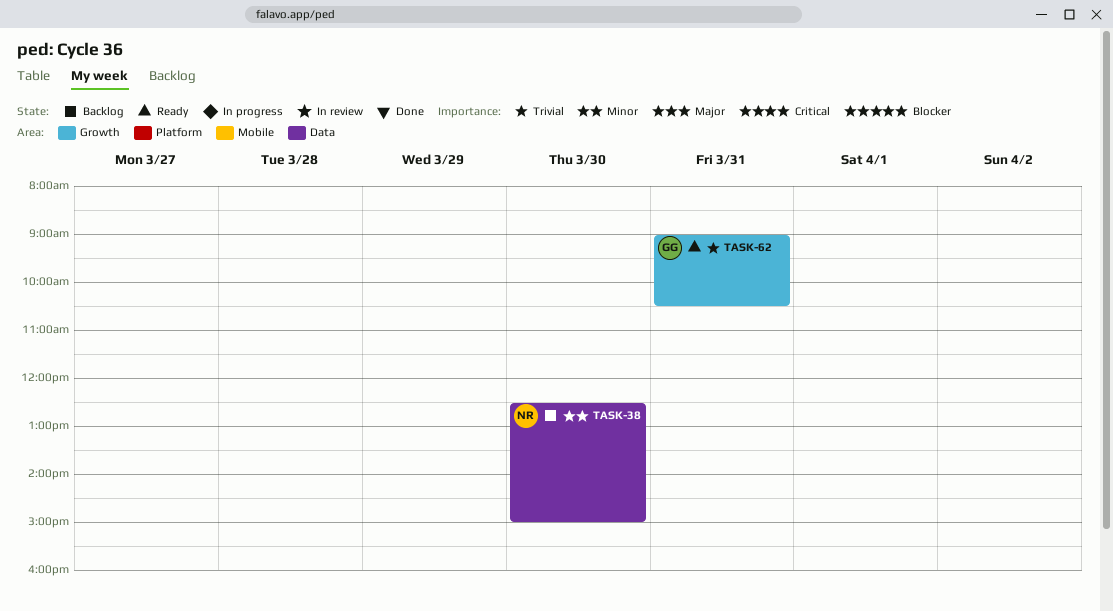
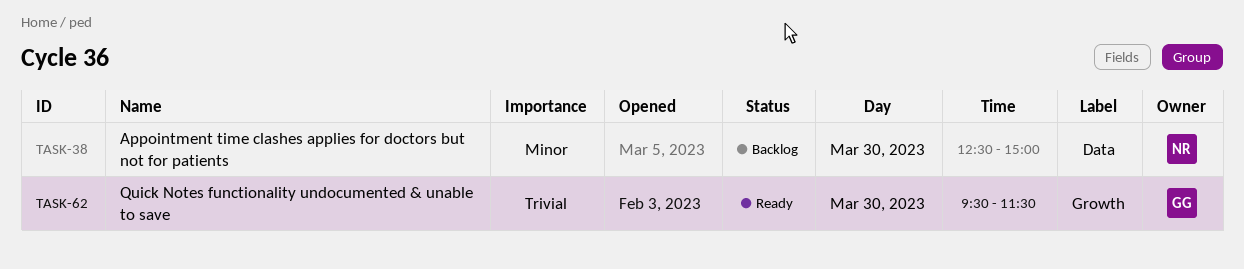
TASK-62, day: Mar 31 -> Mar 30
TASK-62, begins: 09:00 -> 09:30
TASK-62, ends: 10:30 -> 11:30

